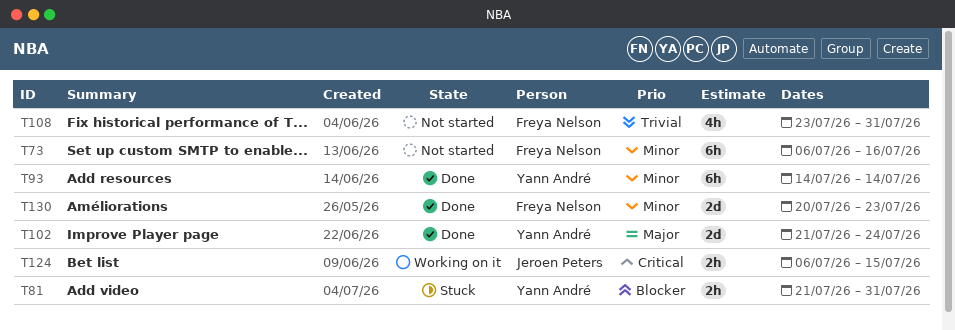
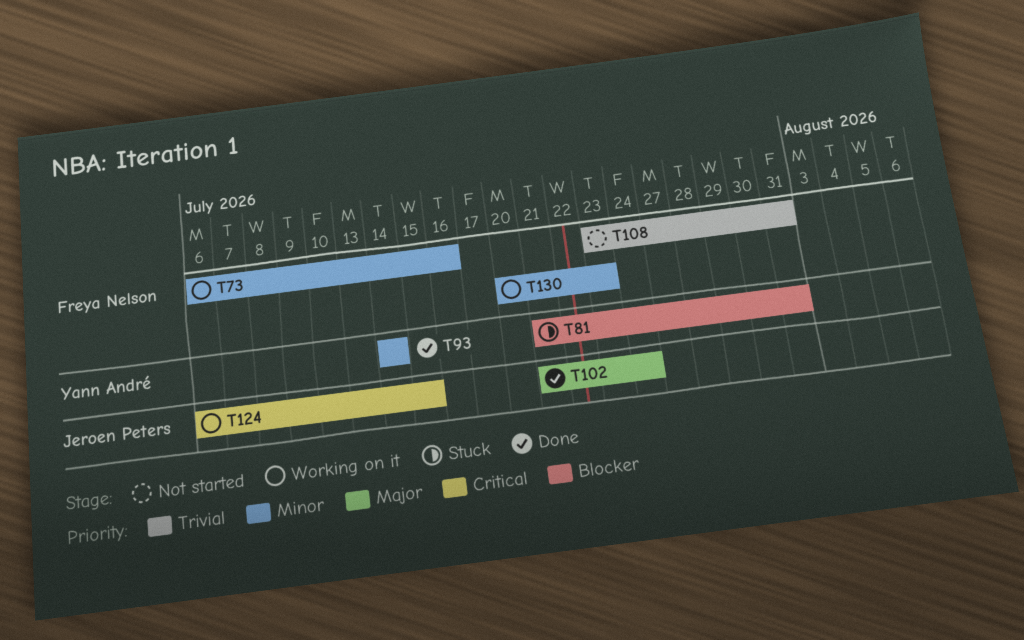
T73, status: Not started -> Working on it
T102, owner: Yann André -> Jeroen Peters
T130, status: Done -> Working on it

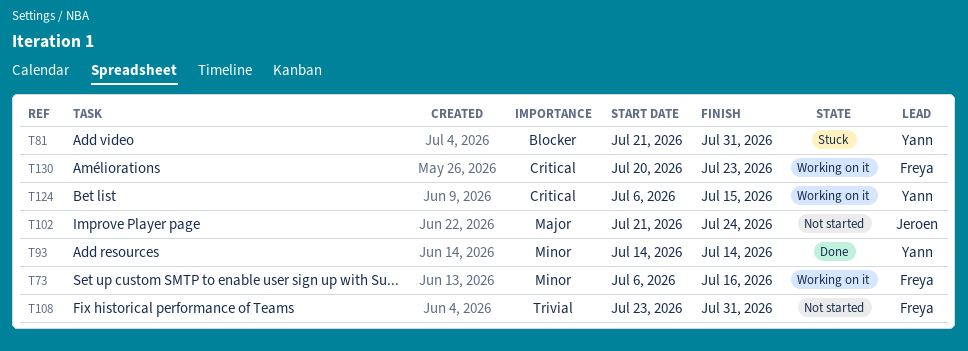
T102, status: Done -> Not started
T124, owner: Jeroen Peters -> Yann André
T130, priority: Minor -> Critical

